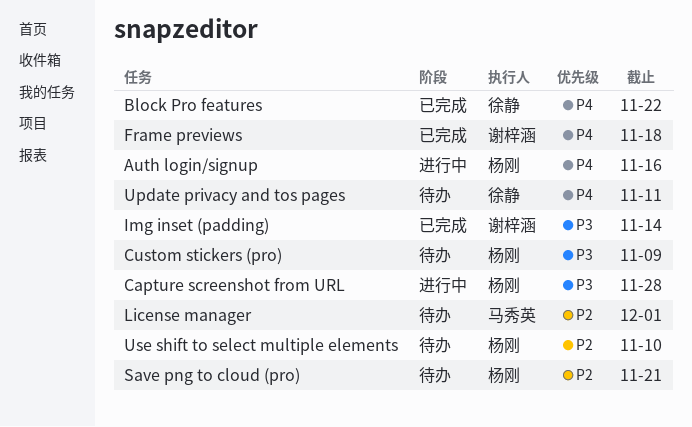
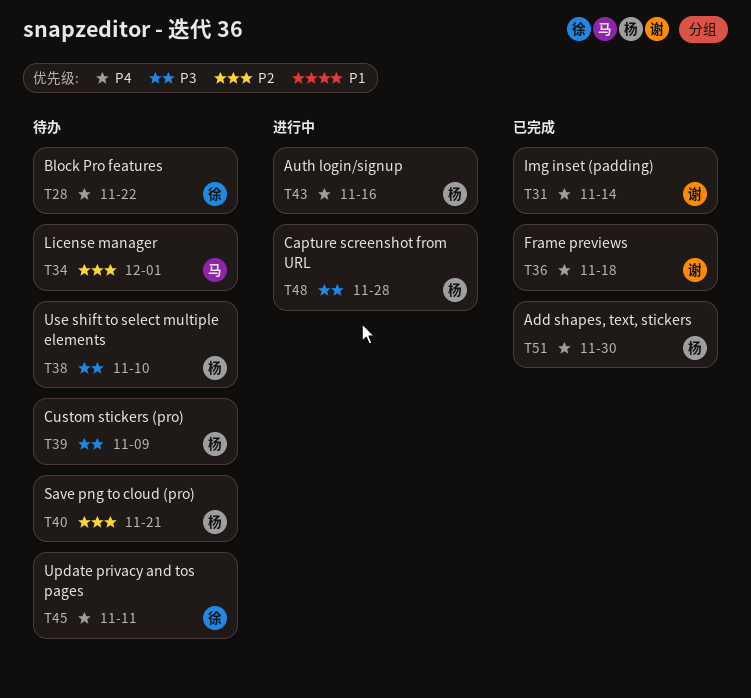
Add shapes, text, stickers: none -> present
Block Pro features, status: 已完成 -> 待办
Img inset (padding), priority: P3 -> P4
Use shift to select multiple elements, priority: P2 -> P3

